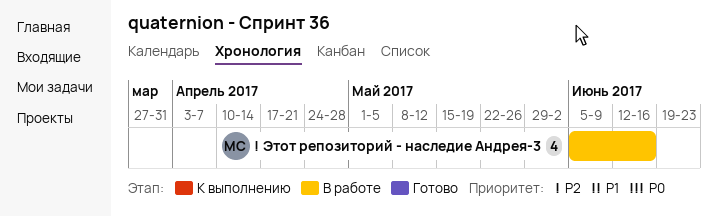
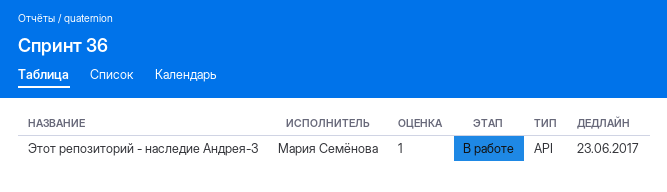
Этот репозиторий - наследие Андрея-3, estimate: 4 -> 1
Этот репозиторий - наследие Андрея-3, due: Jun 16 -> Jun 23

